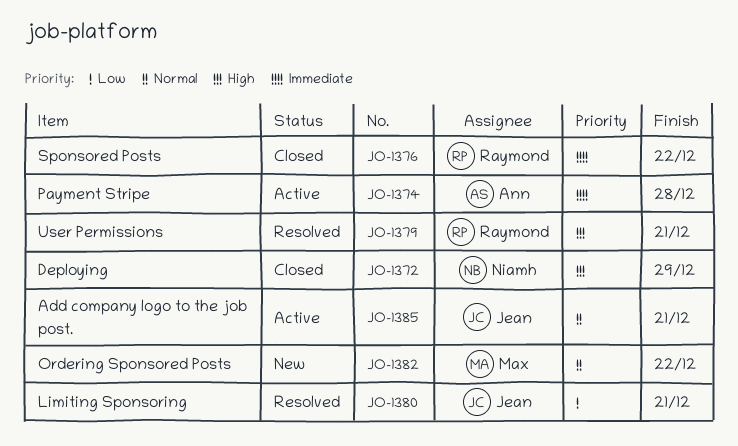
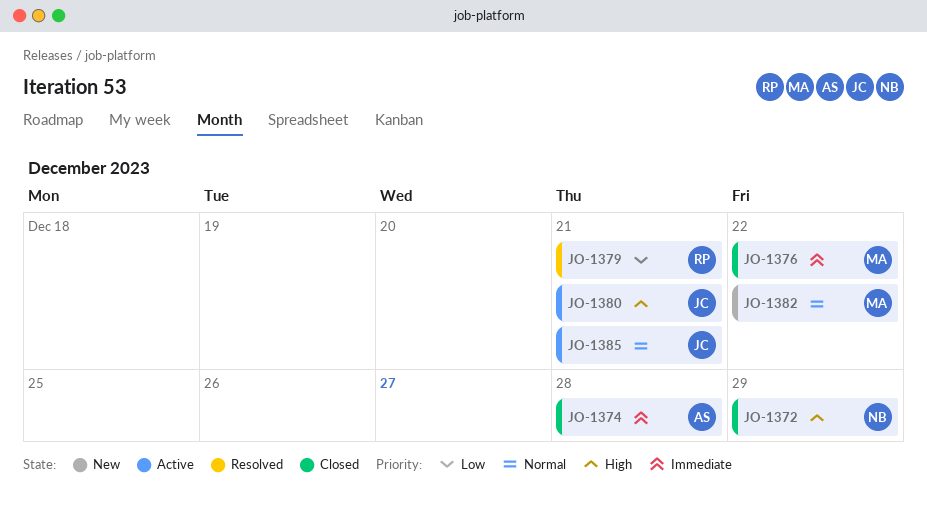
JO-1374, status: Active -> Closed
JO-1376, owner: Raymond -> Max
JO-1379, priority: High -> Low
JO-1380, status: Resolved -> Active
JO-1380, priority: Low -> High

